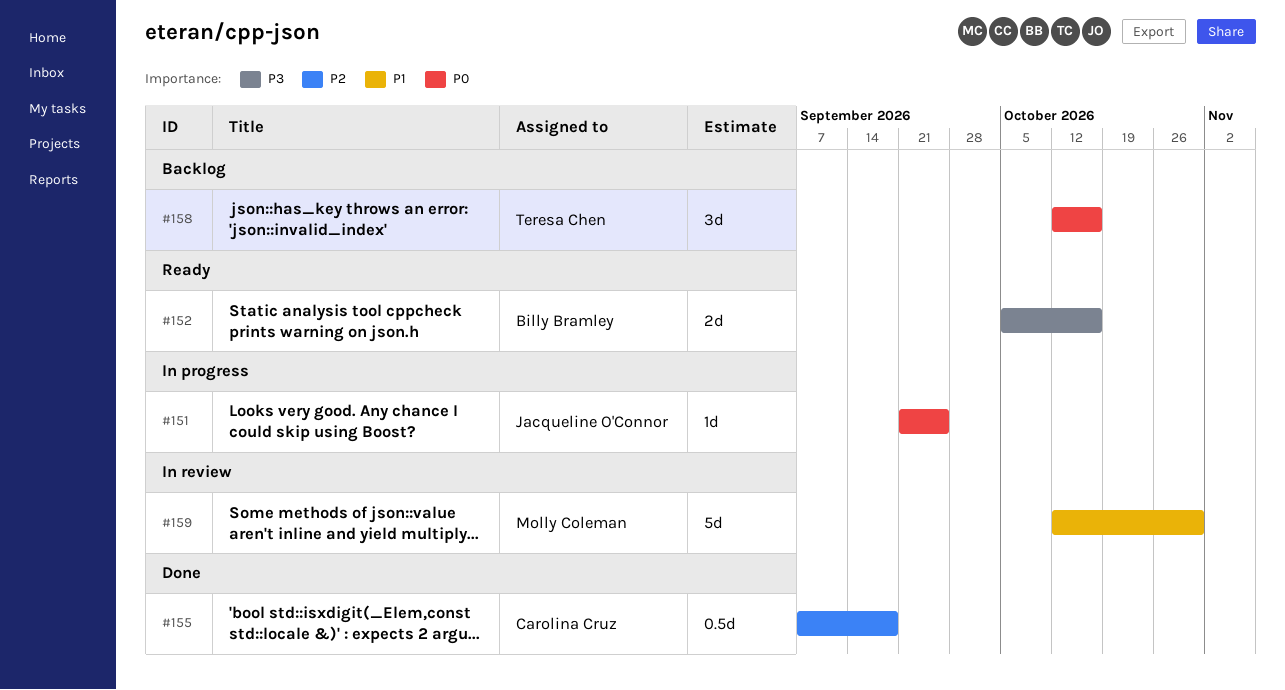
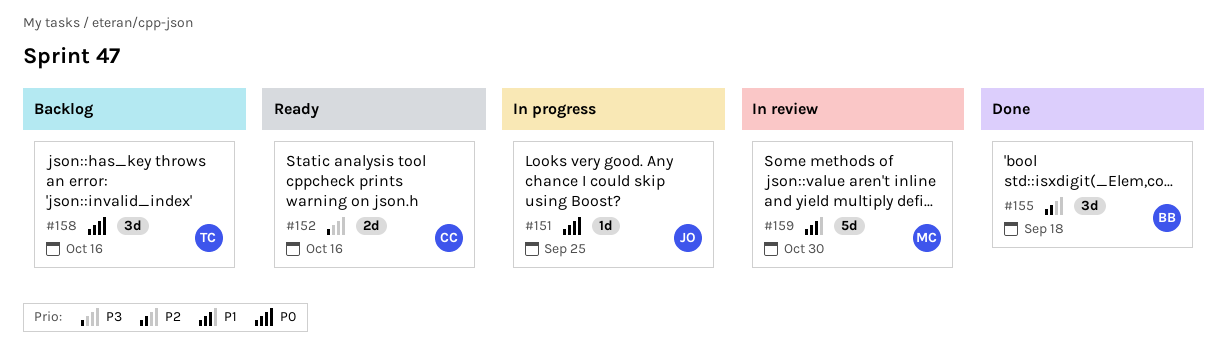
#152, owner: Billy Bramley -> Carolina Cruz
#155, owner: Carolina Cruz -> Billy Bramley
#155, estimate: 0.5d -> 3d

